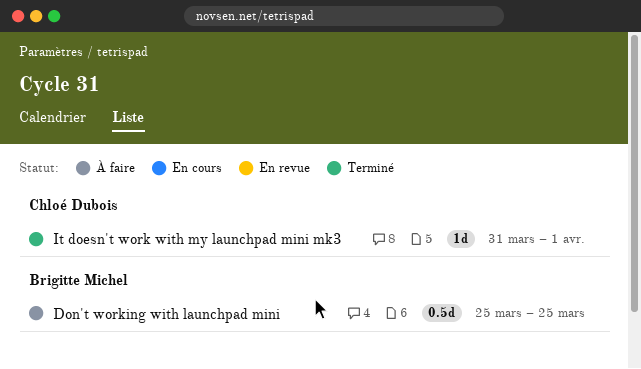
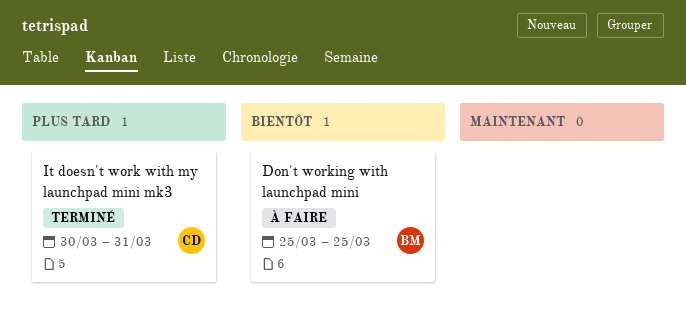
It doesn't work with my launchpad mini mk3, start: Mar 31 -> Mar 30
It doesn't work with my launchpad mini mk3, due: Apr 1 -> Mar 31

